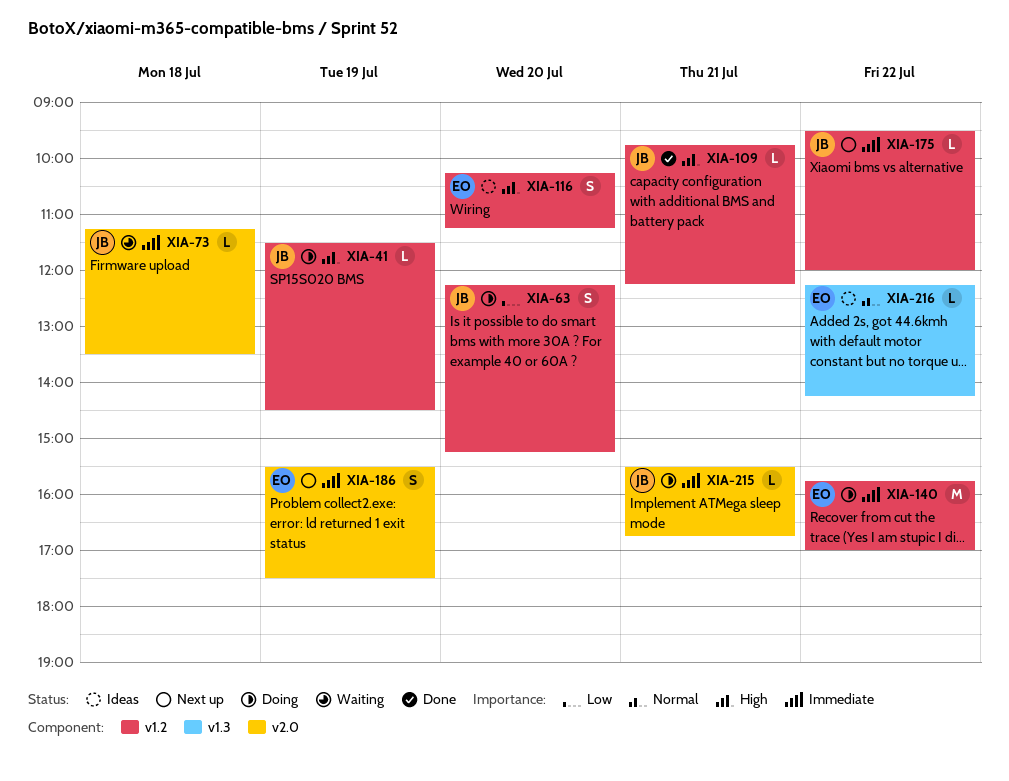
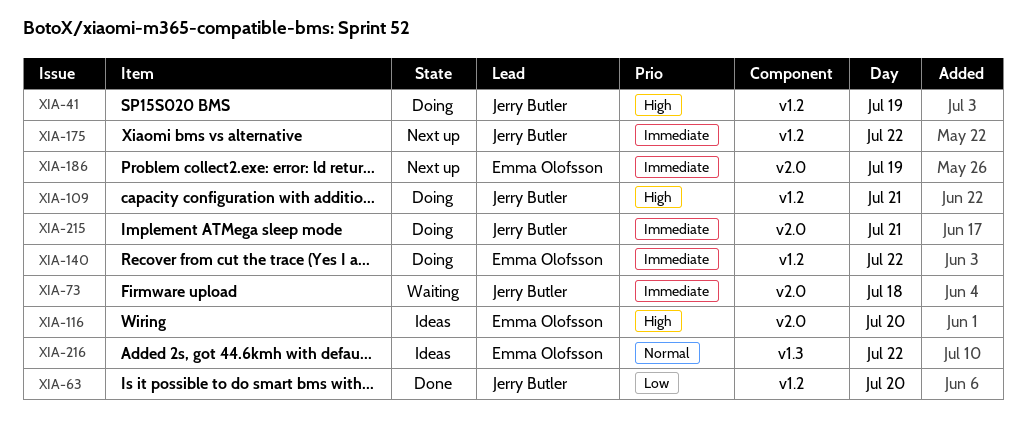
XIA-63, status: Doing -> Done
XIA-109, status: Done -> Doing
XIA-116, label: v1.2 -> v2.0

